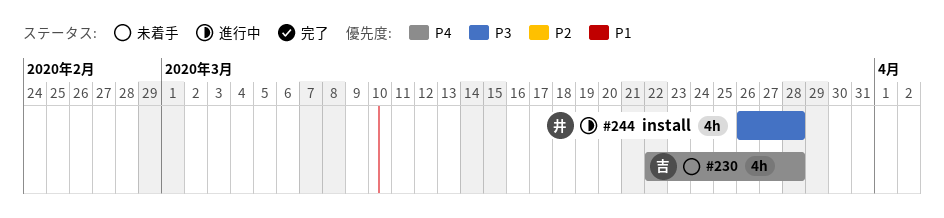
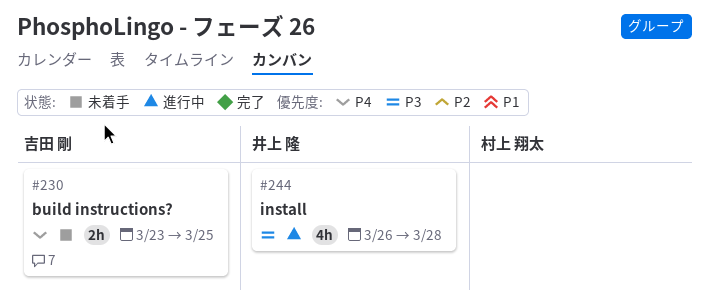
#230, estimate: 4h -> 2h
#230, start: Mar 22 -> Mar 23
#230, due: Mar 28 -> Mar 25

